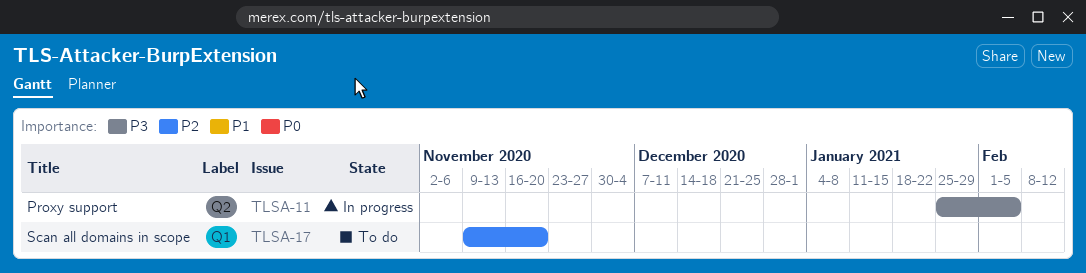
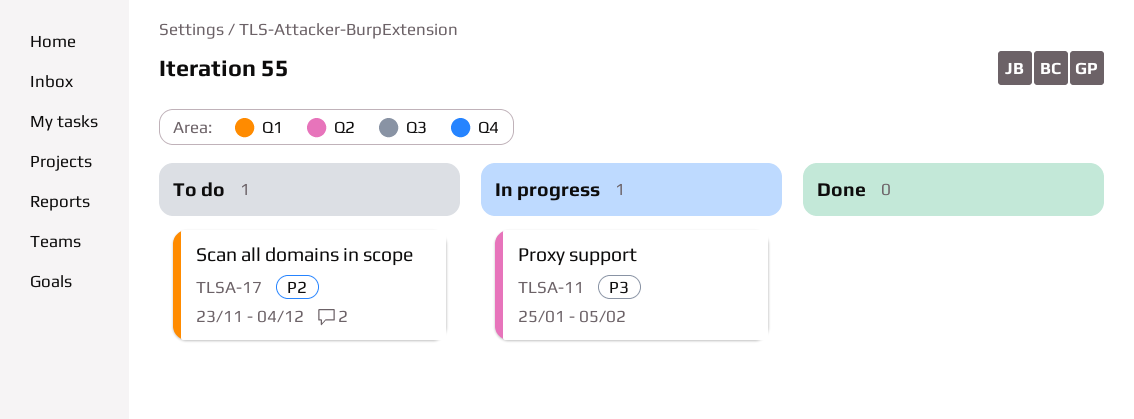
TLSA-17, start: Nov 9 -> Nov 23
TLSA-17, due: Nov 20 -> Dec 4

